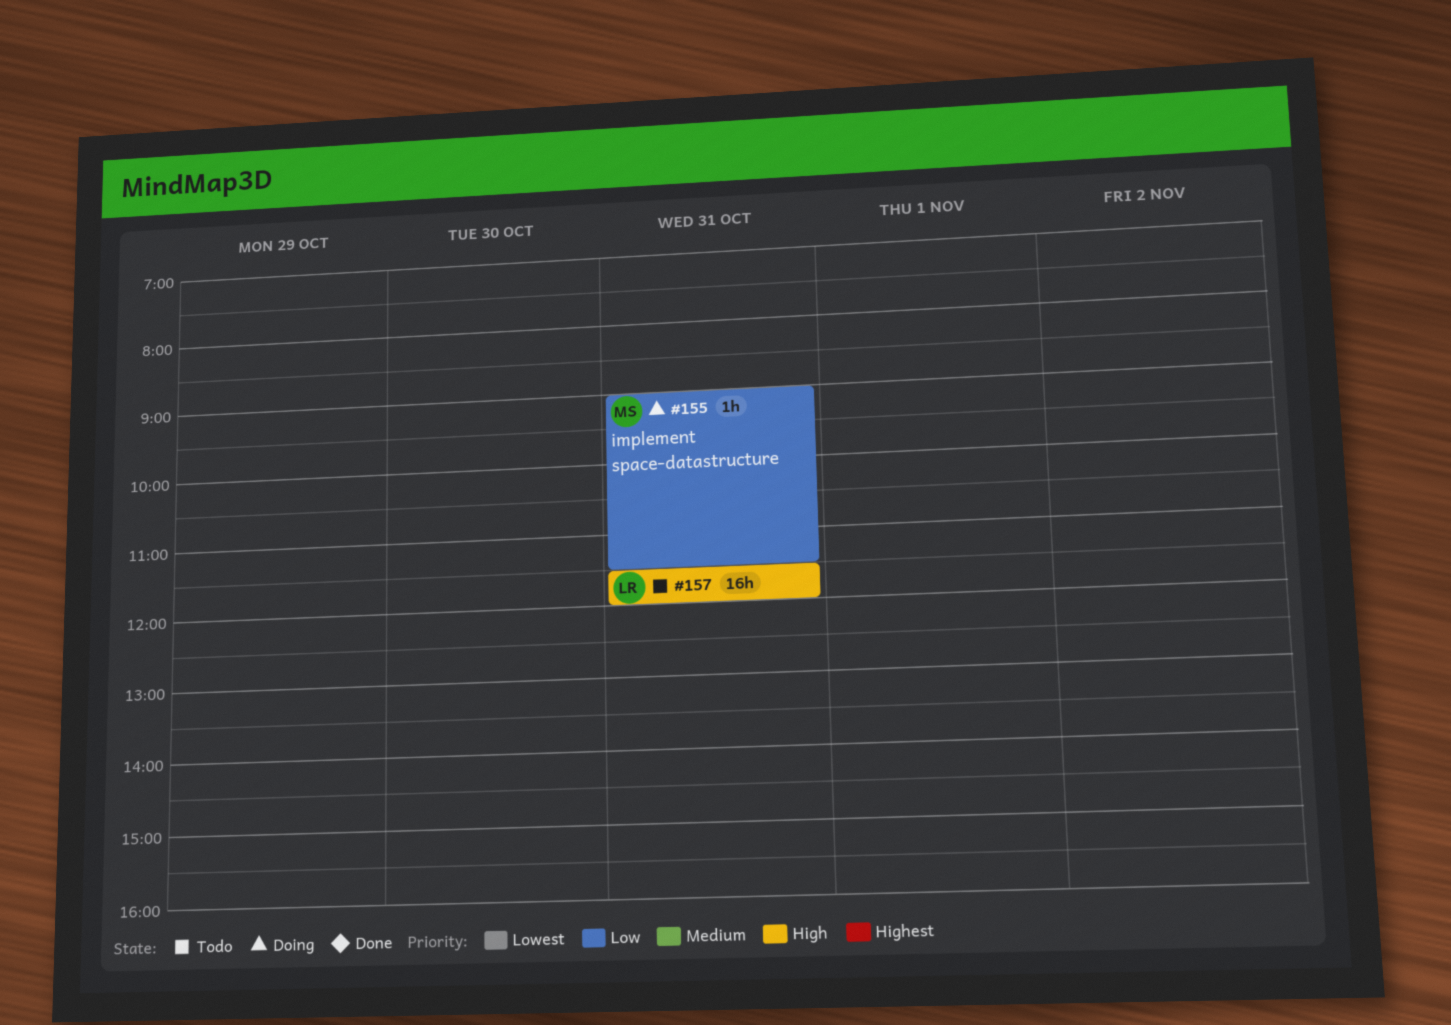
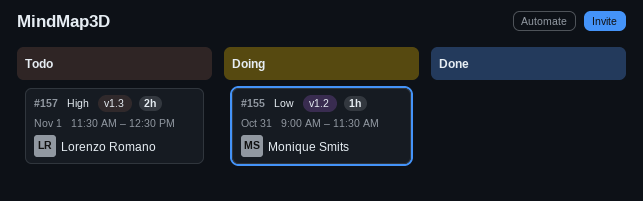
#157, estimate: 16h -> 2h
#157, day: Oct 31 -> Nov 1
#157, ends: 12:00 -> 12:30

